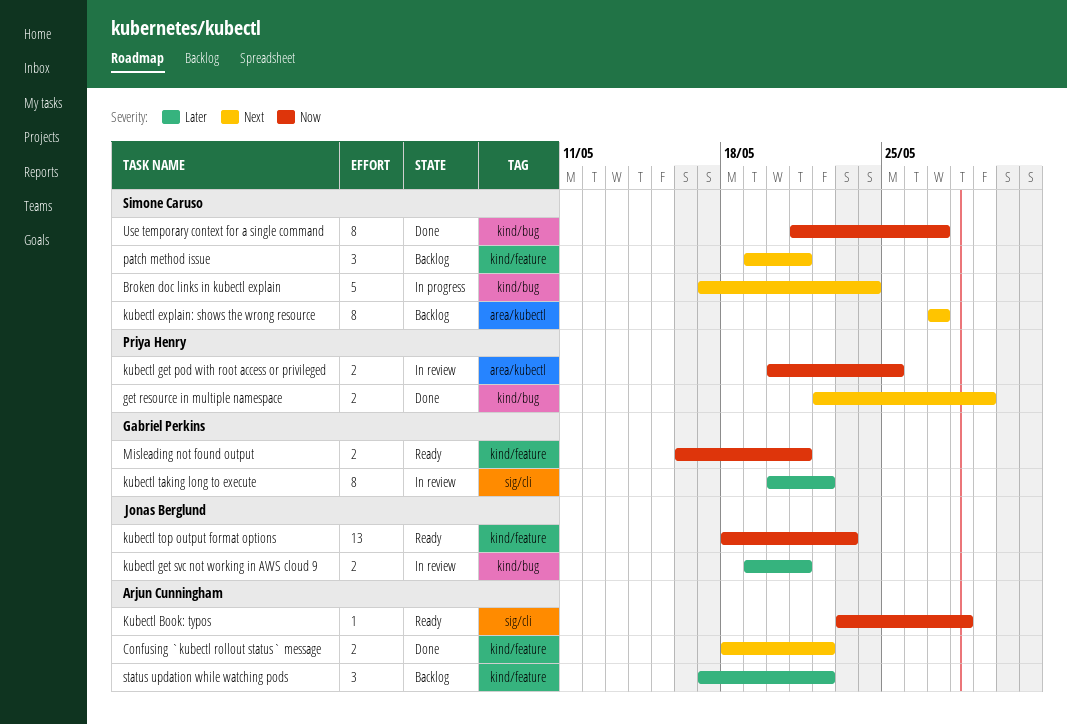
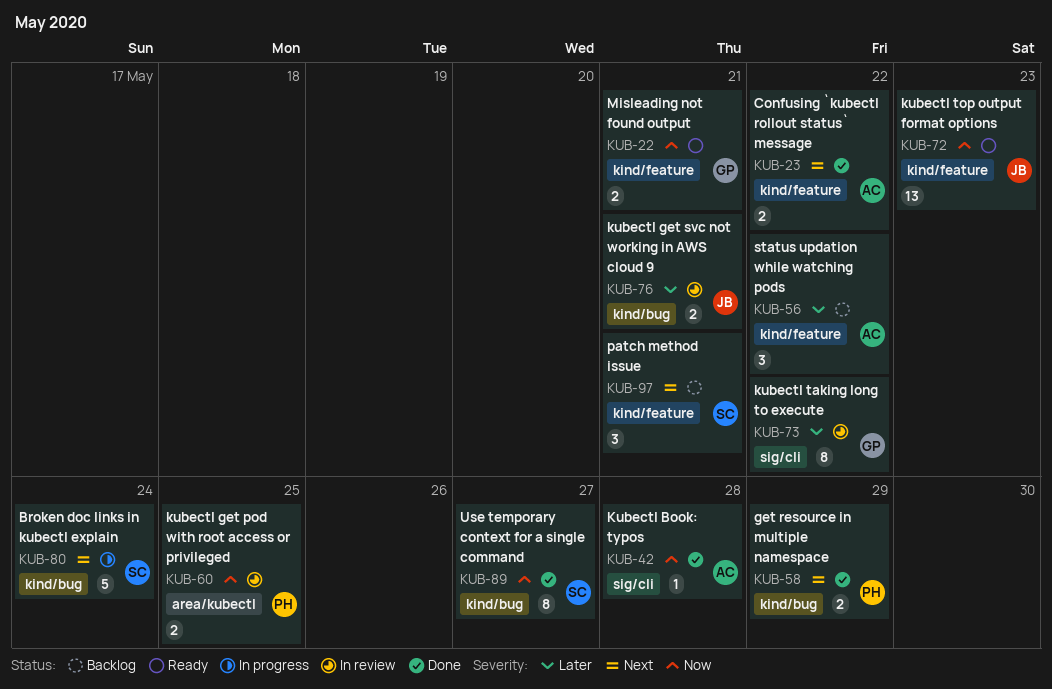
Kubectl Book: typos, status: Ready -> Done
kubectl explain: shows the wrong resource: present -> none

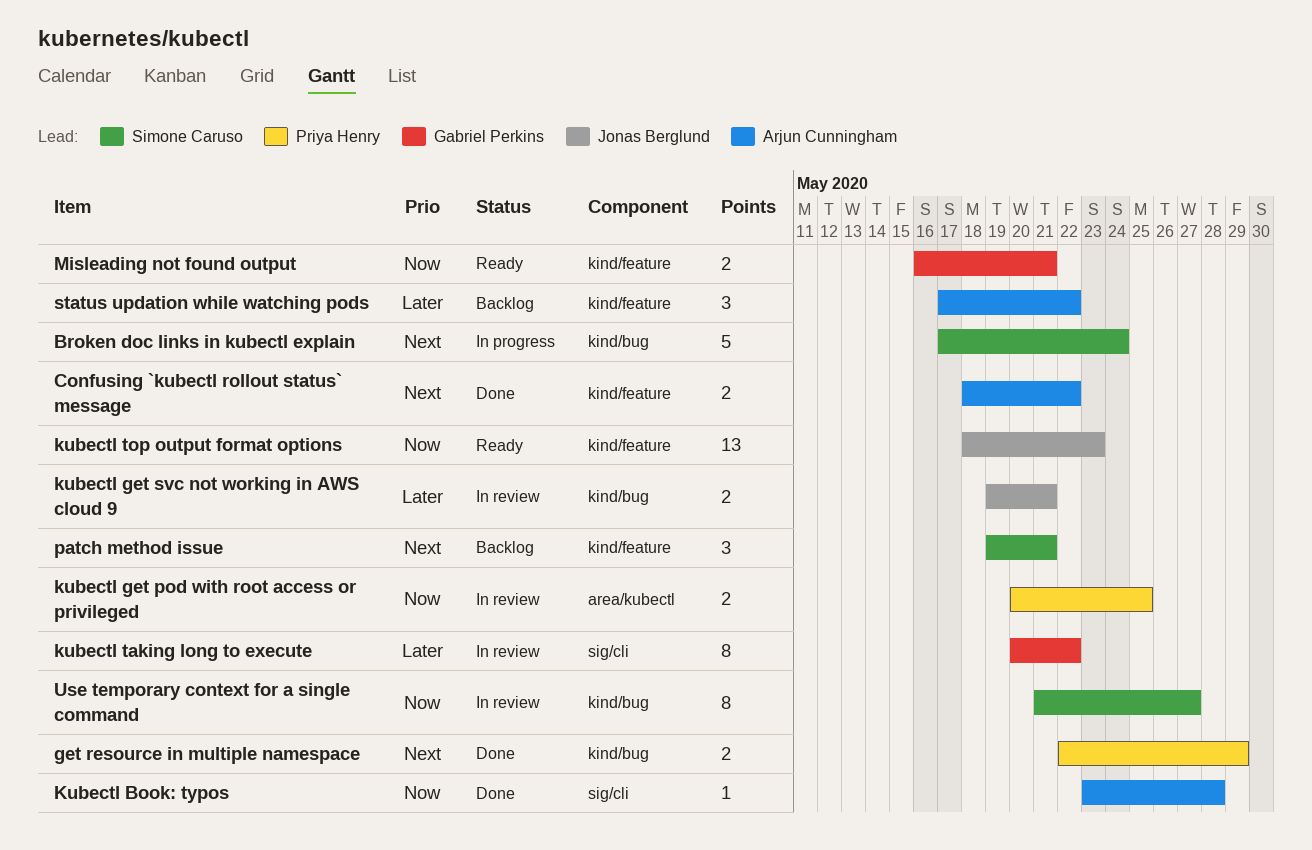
Use temporary context for a single command, status: Done -> In review

